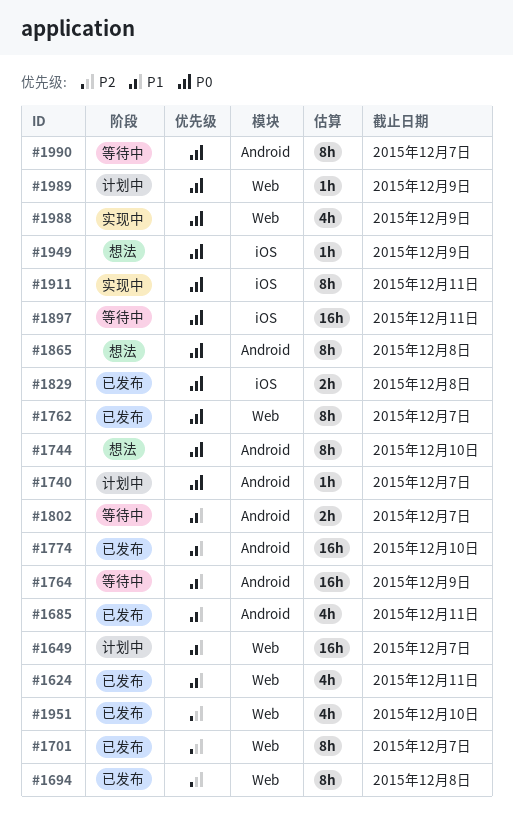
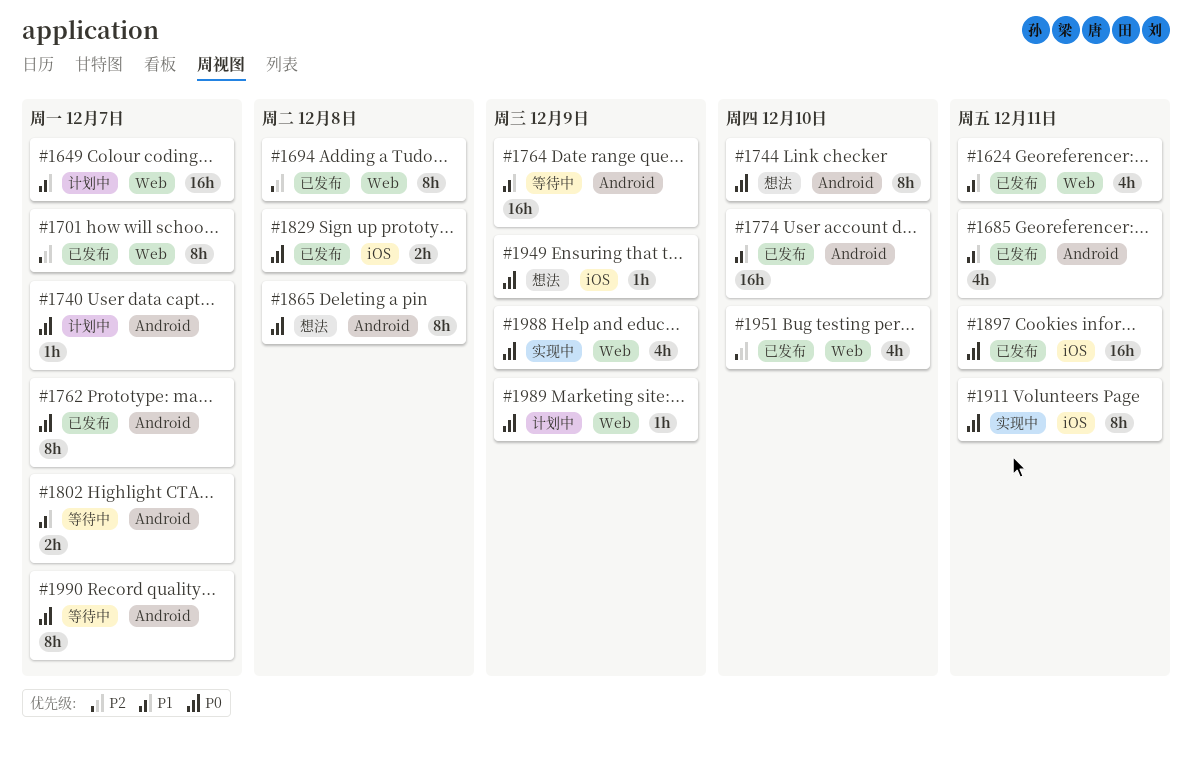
#1762, label: Web -> Android
#1897, status: 等待中 -> 已发布

